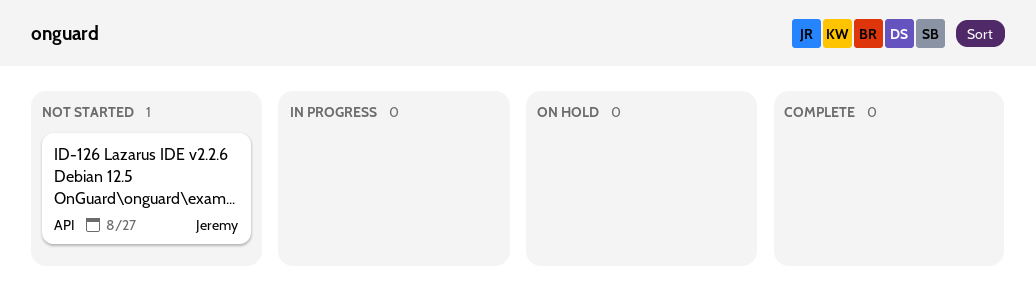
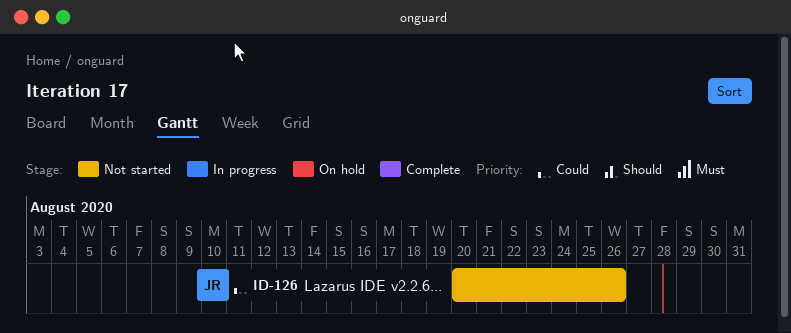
ID-126, due: Aug 27 -> Aug 26

